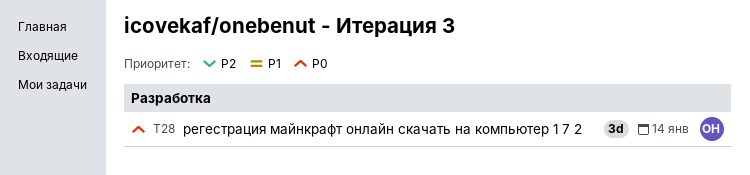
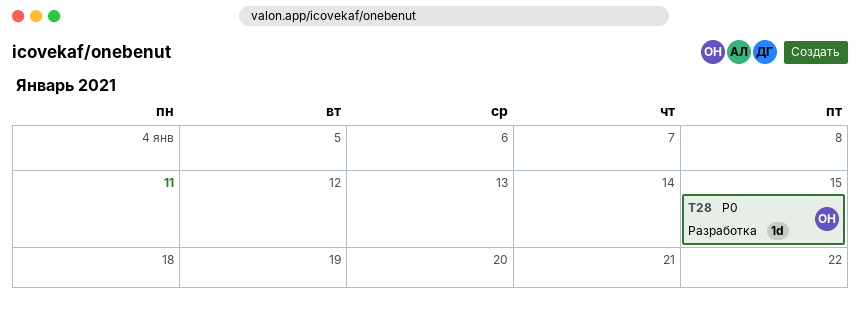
T28, estimate: 3d -> 1d
T28, due: Jan 14 -> Jan 15

